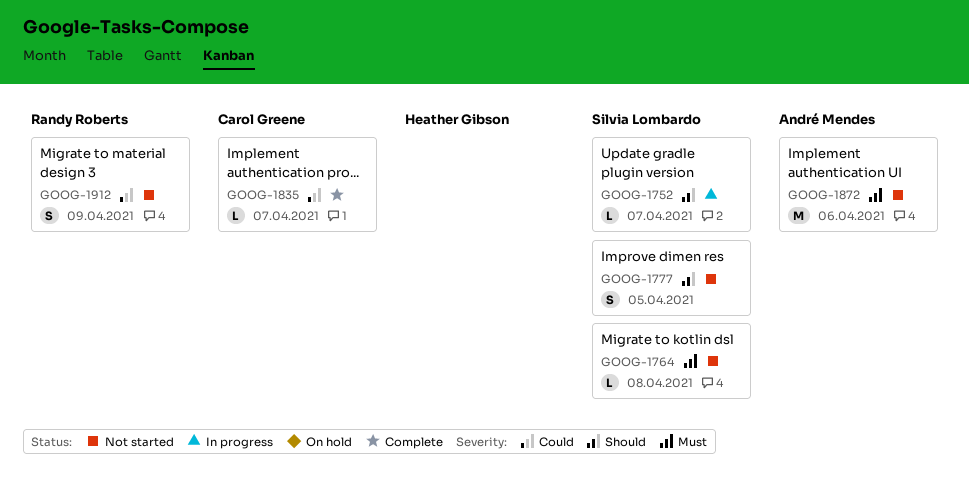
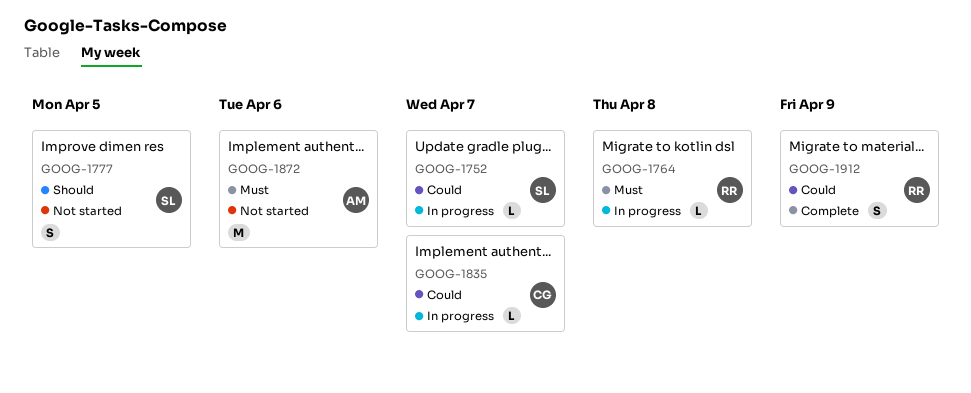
GOOG-1752, priority: Should -> Could
GOOG-1764, status: Not started -> In progress
GOOG-1764, owner: Silvia Lombardo -> Randy Roberts
GOOG-1835, status: Complete -> In progress
GOOG-1912, status: Not started -> Complete

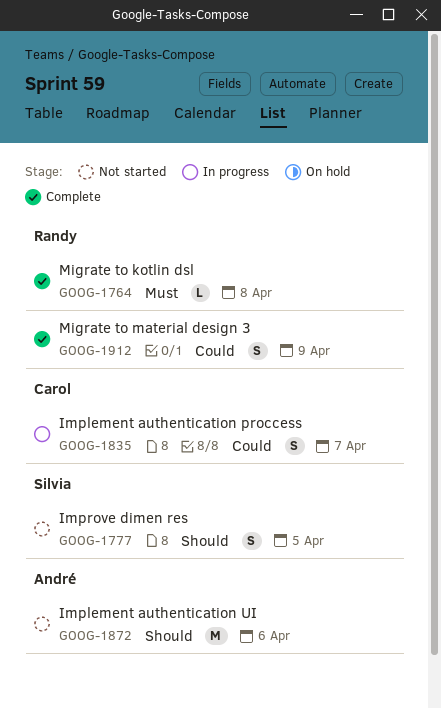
GOOG-1752: present -> none
GOOG-1764, status: In progress -> Complete
GOOG-1835, estimate: L -> S
GOOG-1872, priority: Must -> Should

